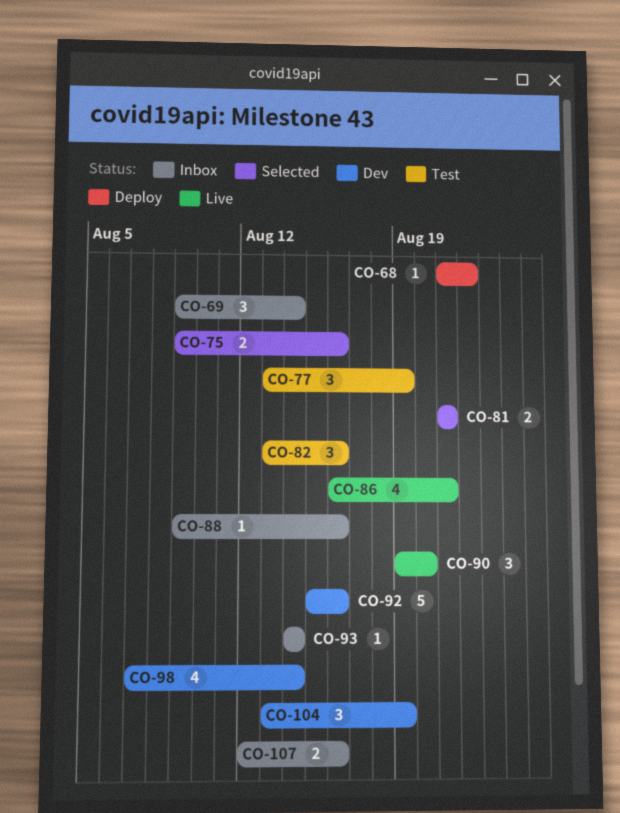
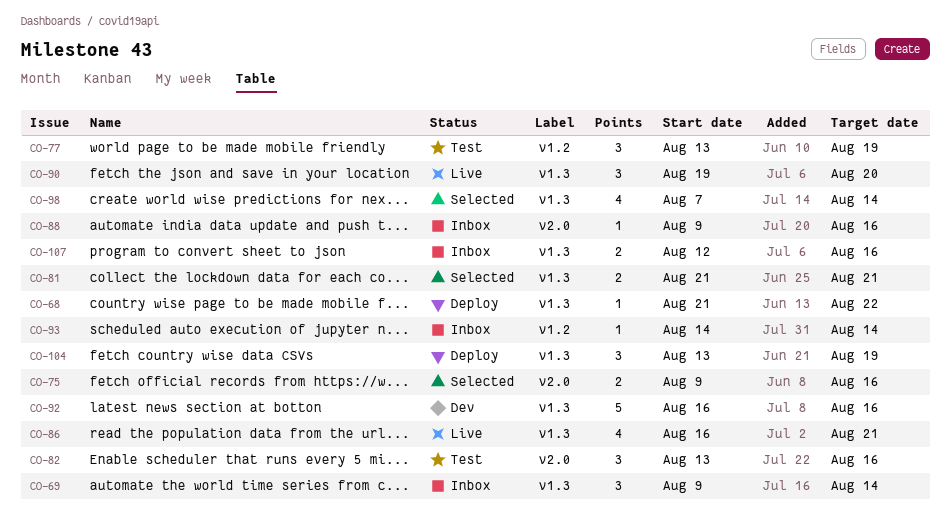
CO-92, start: Aug 15 -> Aug 16
CO-98, status: Dev -> Selected
CO-104, status: Dev -> Deploy

